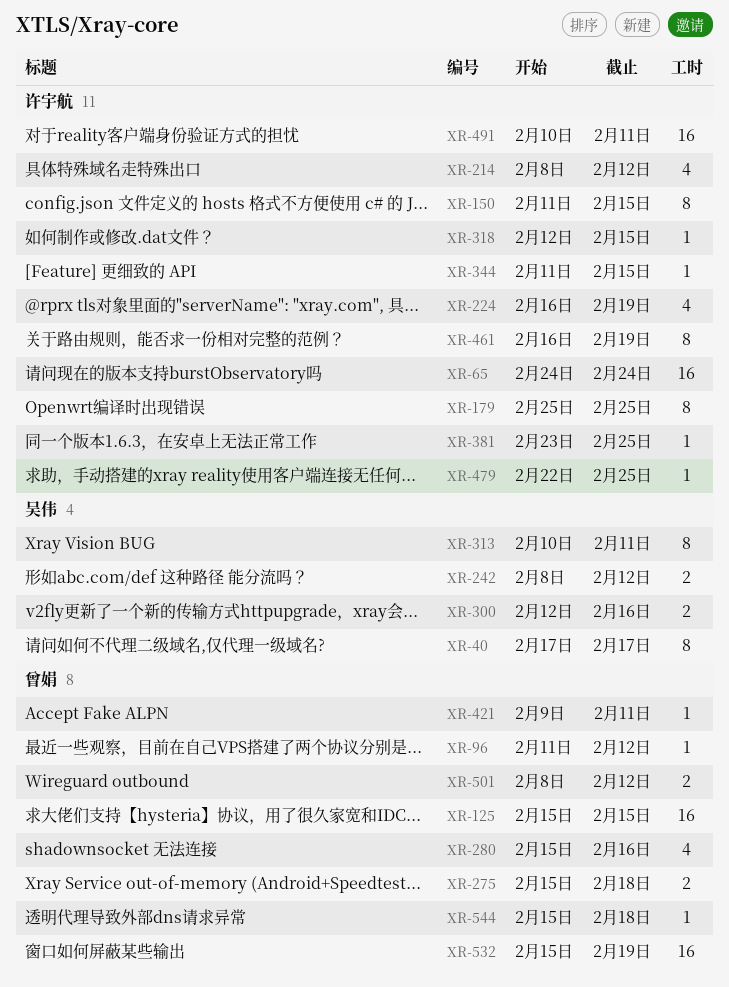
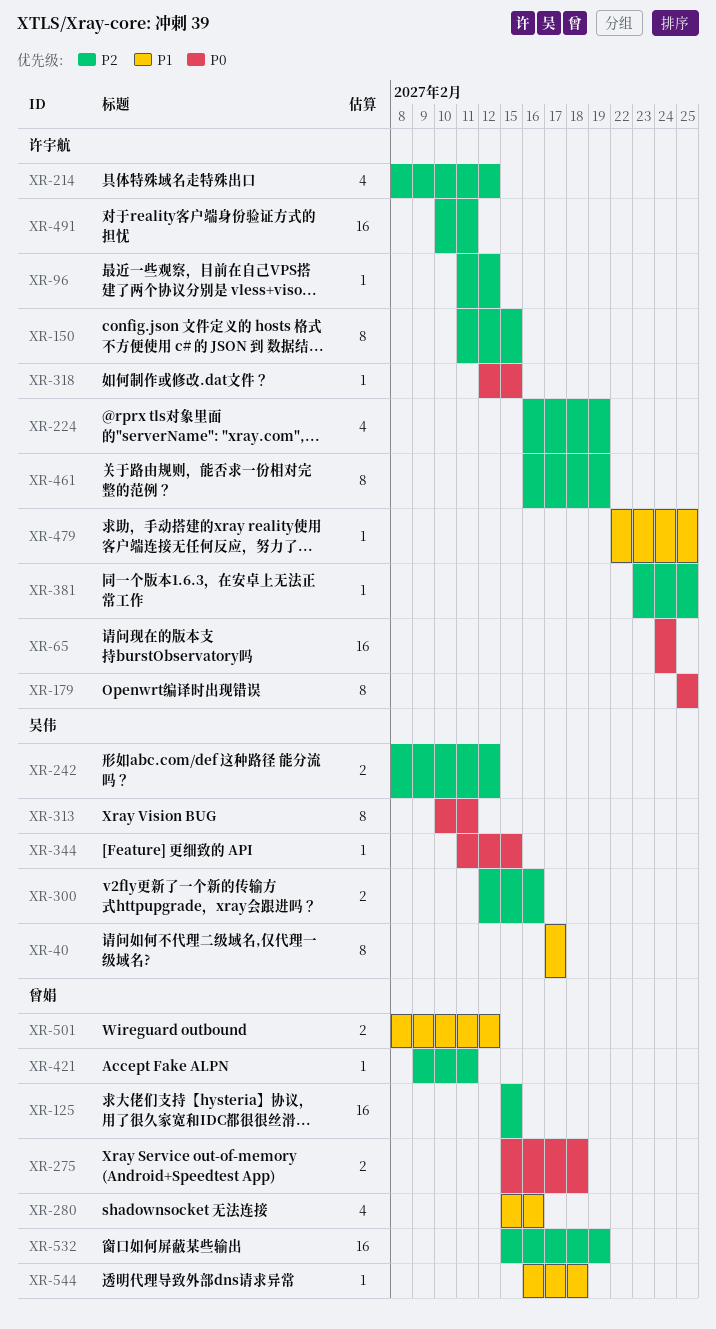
XR-96, owner: 曾娟 -> 许宇航
XR-344, owner: 许宇航 -> 吴伟
XR-544, start: Feb 15 -> Feb 16

